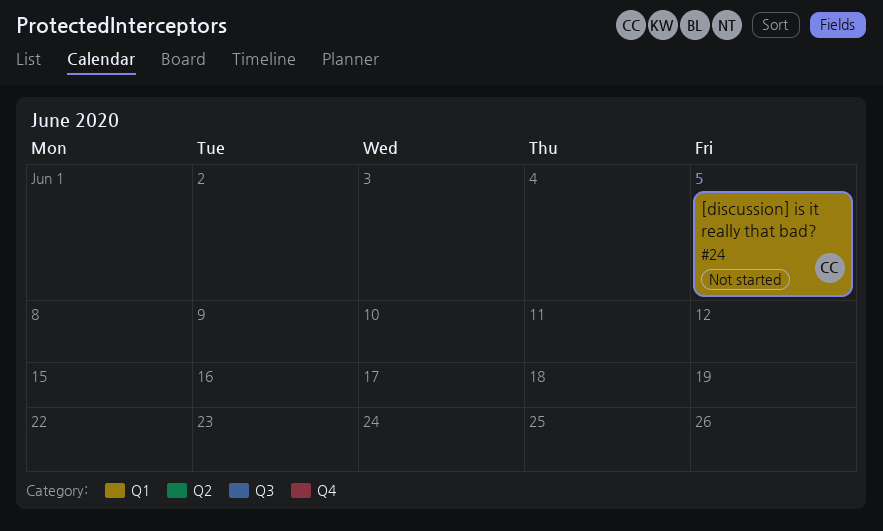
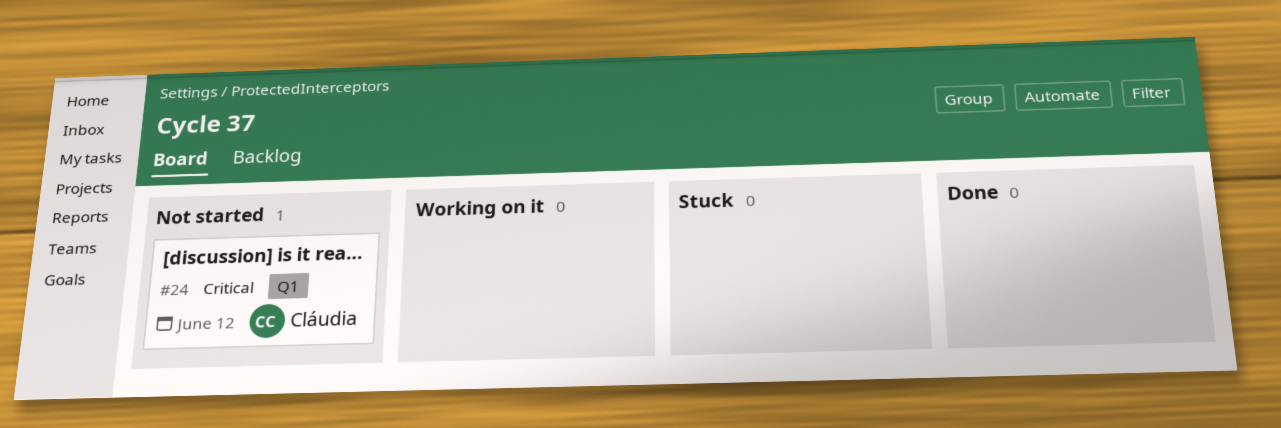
#24, due: Jun 5 -> Jun 12

